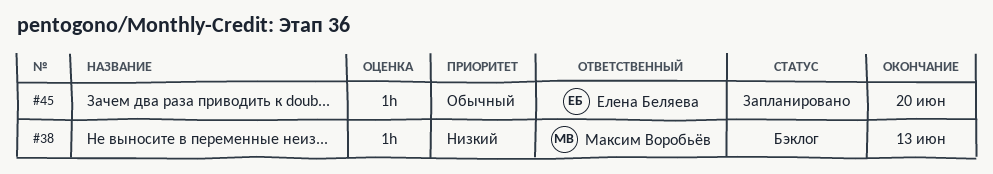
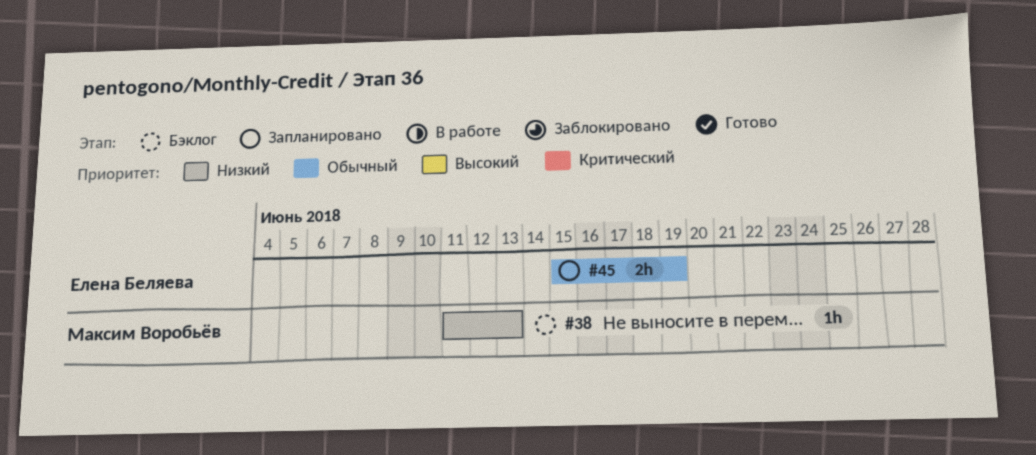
#45, estimate: 1h -> 2h
#45, due: Jun 20 -> Jun 19

